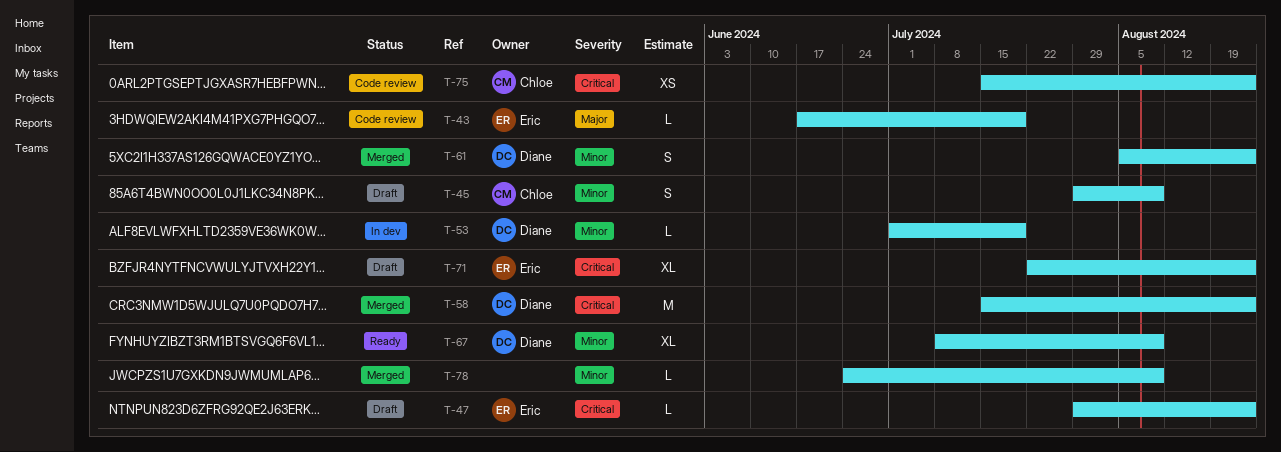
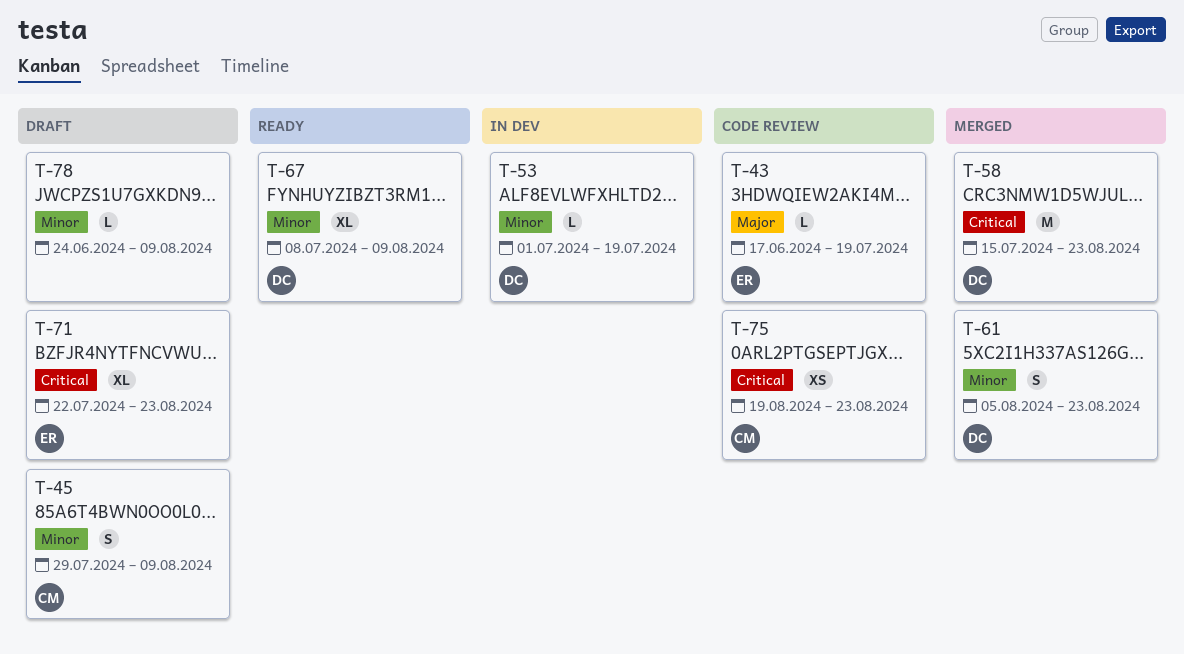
T-47: present -> none
T-75, start: Jul 15 -> Aug 19
T-78, status: Merged -> Draft

